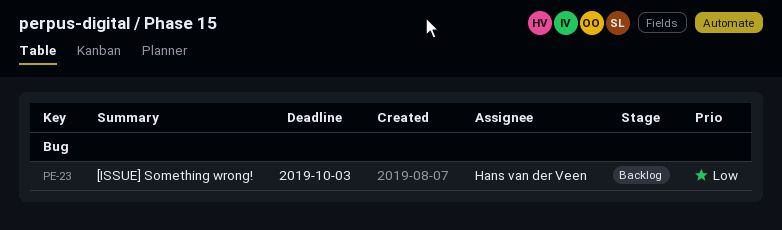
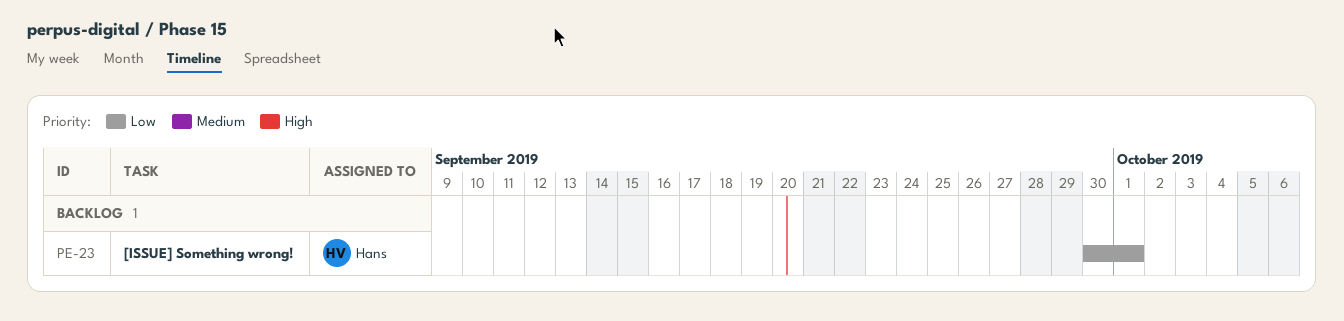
PE-23, due: Oct 3 -> Oct 1

